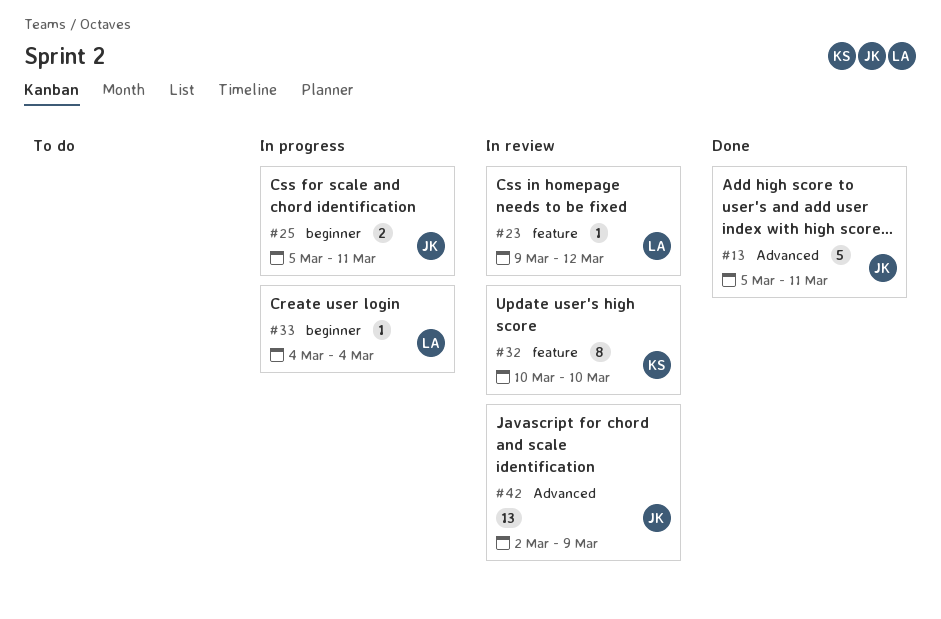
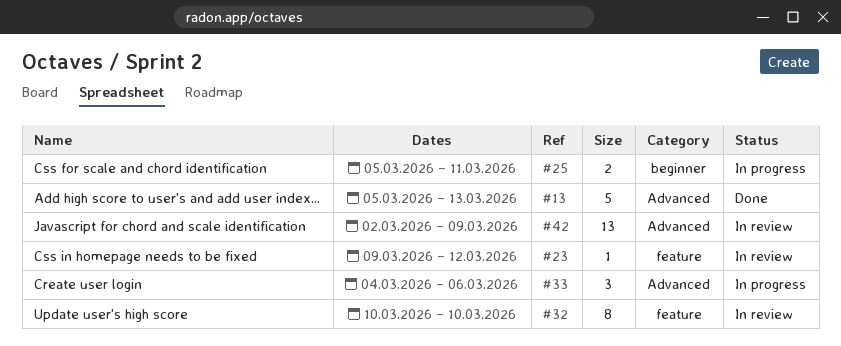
#13, due: Mar 11 -> Mar 13
#33, label: beginner -> Advanced
#33, estimate: 1 -> 3
#33, due: Mar 4 -> Mar 6

